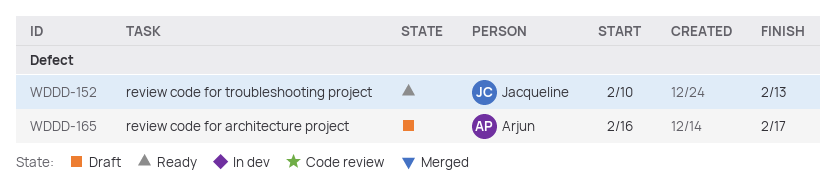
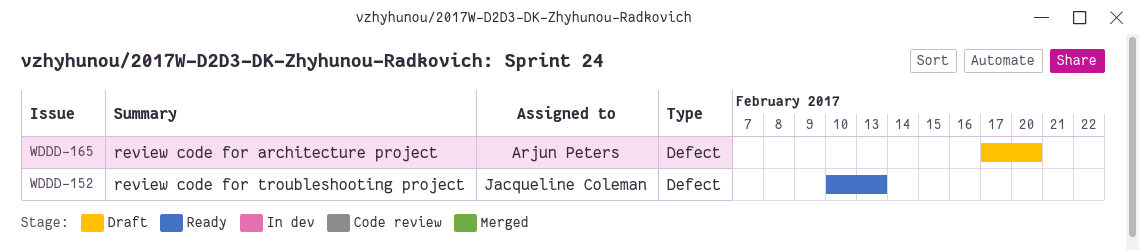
WDDD-165, start: Feb 16 -> Feb 17
WDDD-165, due: Feb 17 -> Feb 20

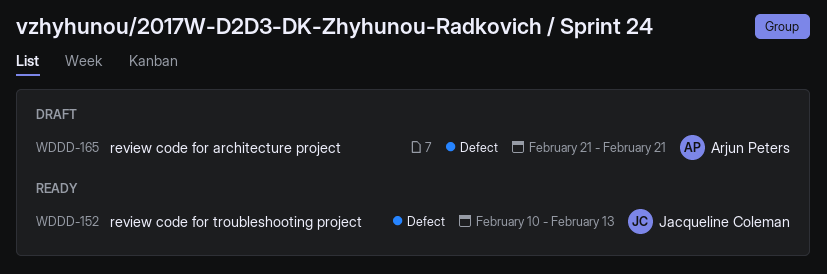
WDDD-165, start: Feb 17 -> Feb 21
WDDD-165, due: Feb 20 -> Feb 21

